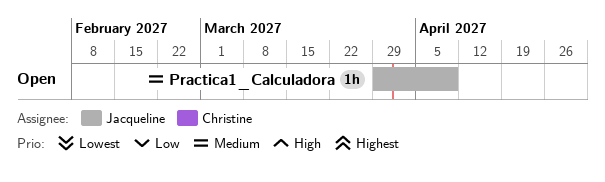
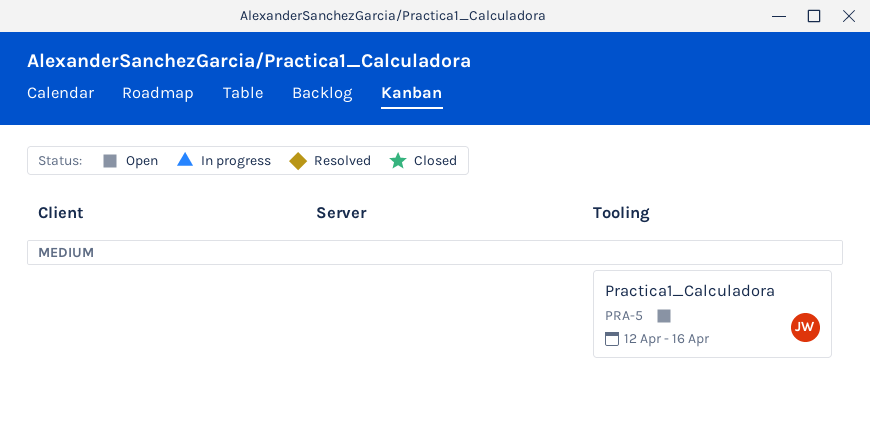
Practica1_Calculadora, start: Mar 29 -> Apr 12
Practica1_Calculadora, due: Apr 9 -> Apr 16

